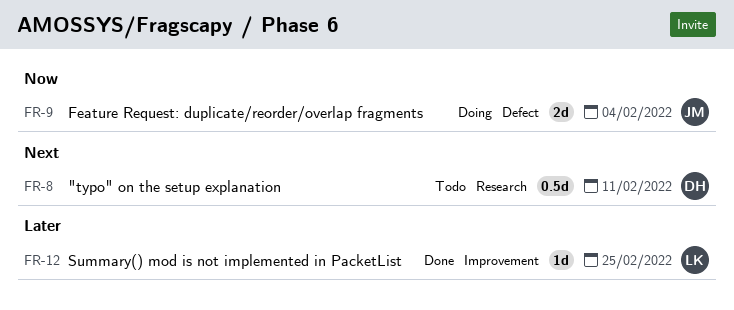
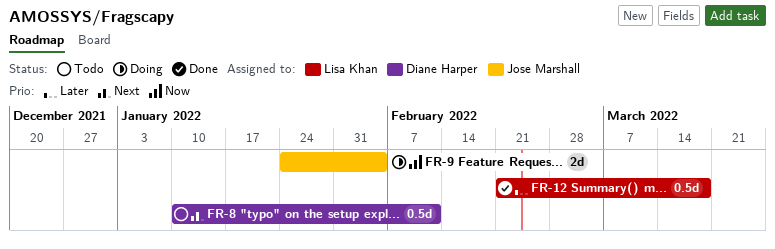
FR-12, estimate: 1d -> 0.5d
FR-12, due: Feb 25 -> Mar 18

